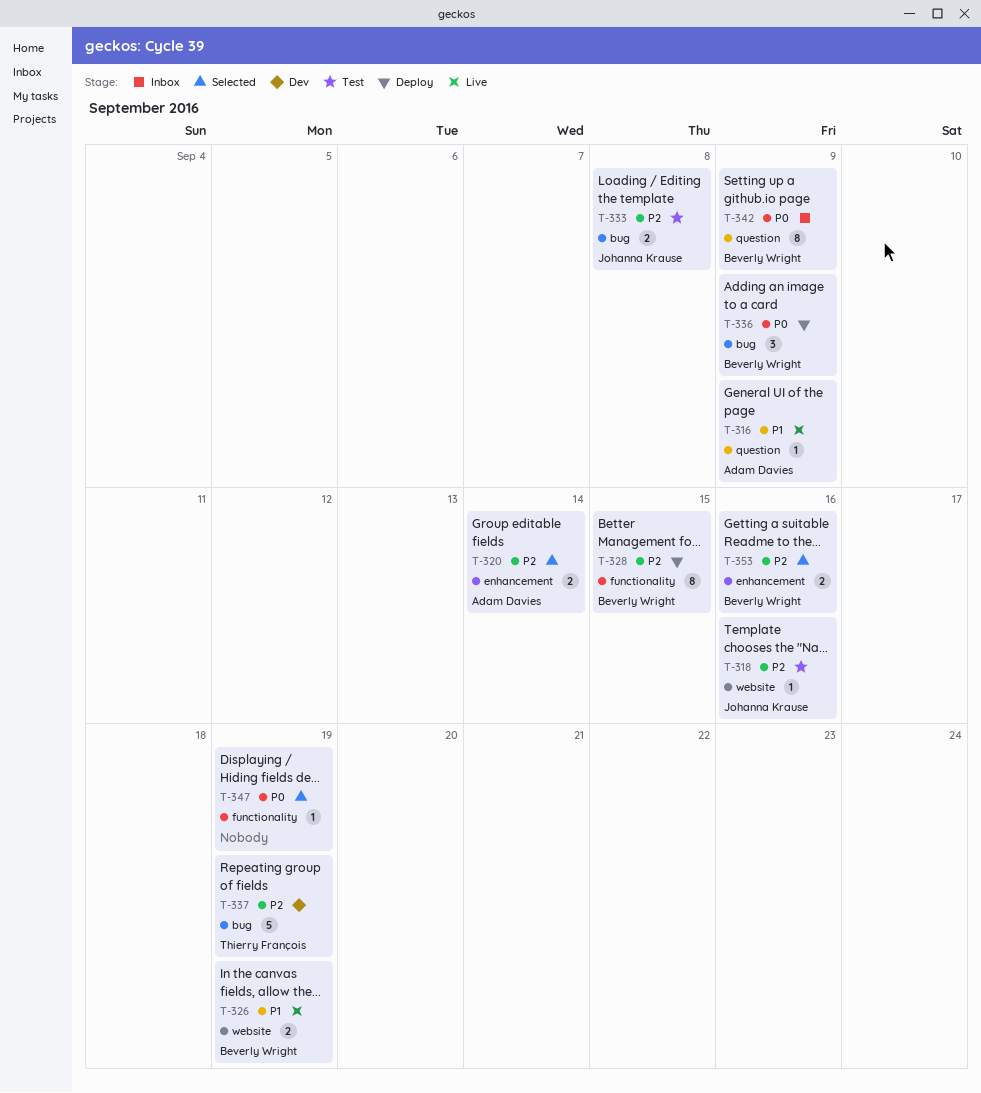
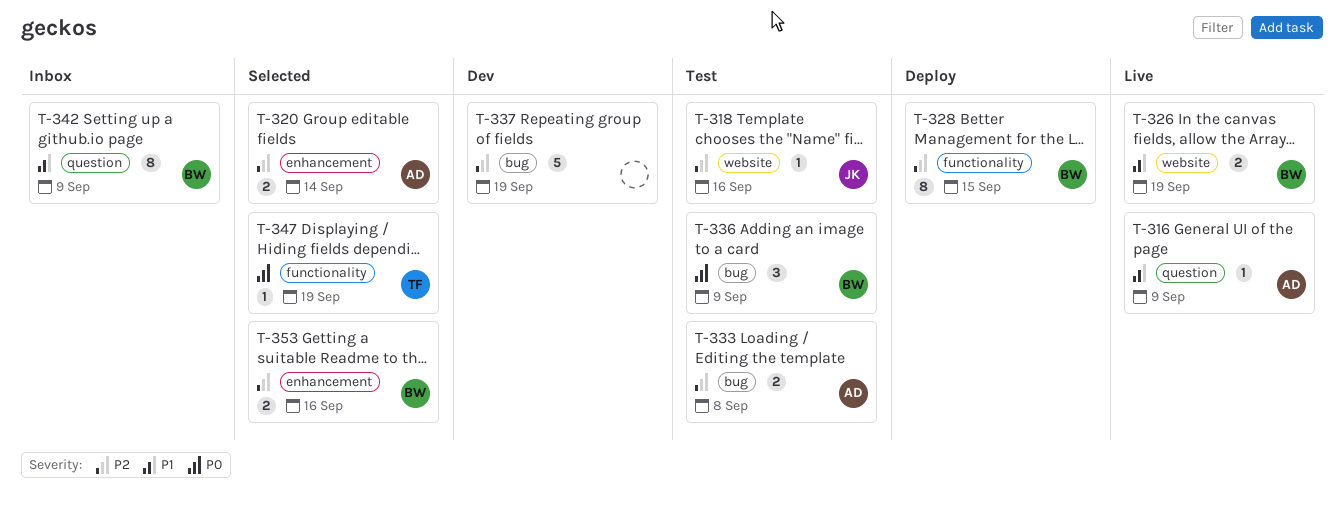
T-333, owner: Johanna Krause -> Adam Davies
T-336, status: Deploy -> Test
T-337, owner: Thierry François -> none
T-342, priority: P0 -> P1
T-347, owner: none -> Thierry François

